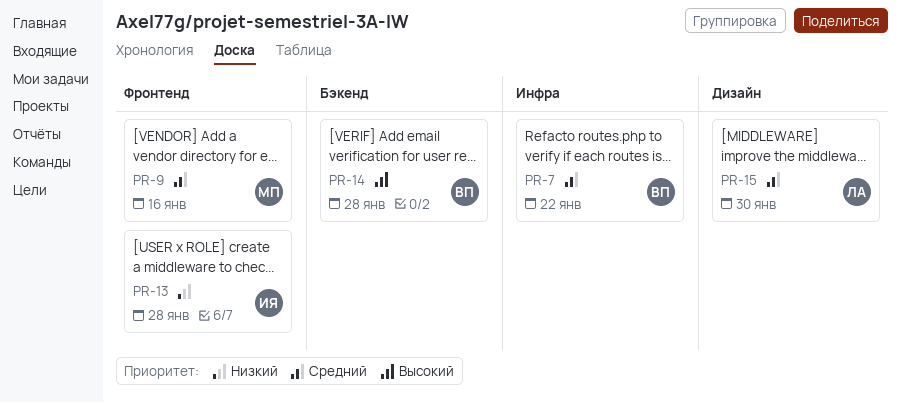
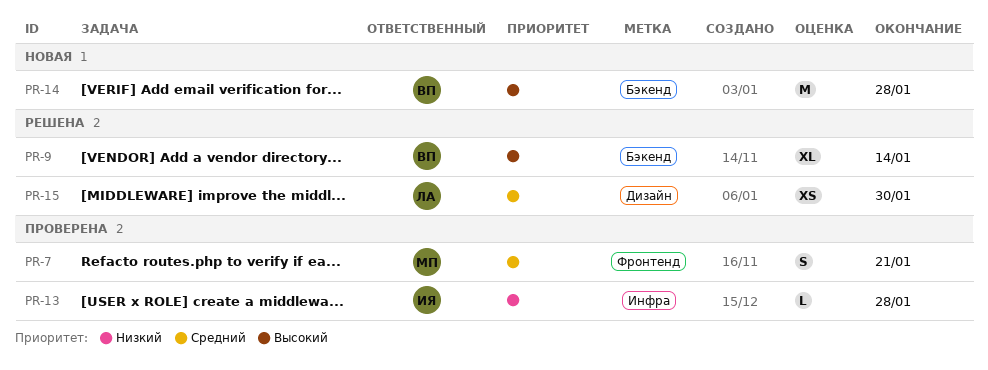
PR-7, owner: ВП -> МП
PR-7, label: Инфра -> Фронтенд
PR-7, due: Jan 22 -> Jan 21
PR-9, owner: МП -> ВП
PR-9, priority: Средний -> Высокий
PR-9, label: Фронтенд -> Бэкенд
PR-9, due: Jan 16 -> Jan 14
PR-13, label: Фронтенд -> Инфра

